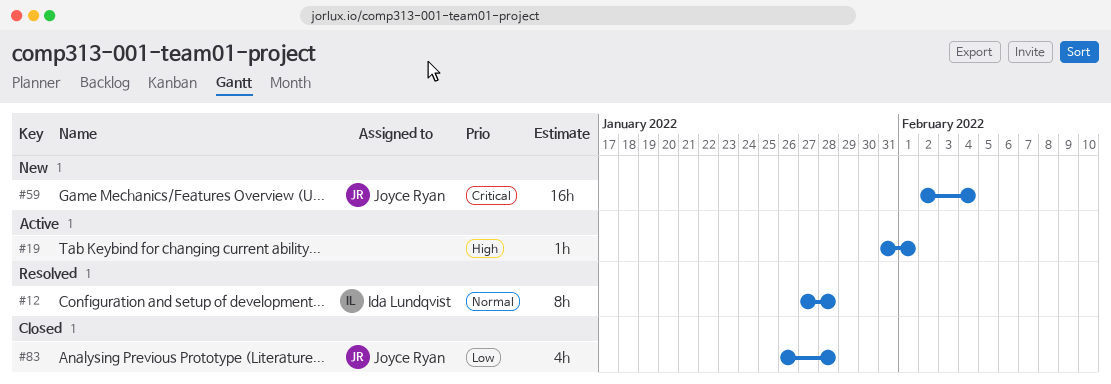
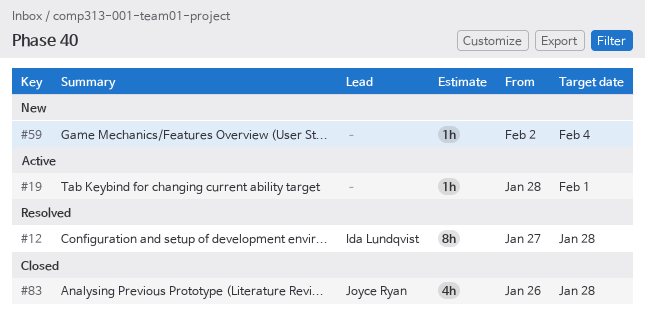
#19, start: Jan 31 -> Jan 28
#59, owner: Joyce Ryan -> none
#59, estimate: 16h -> 1h

